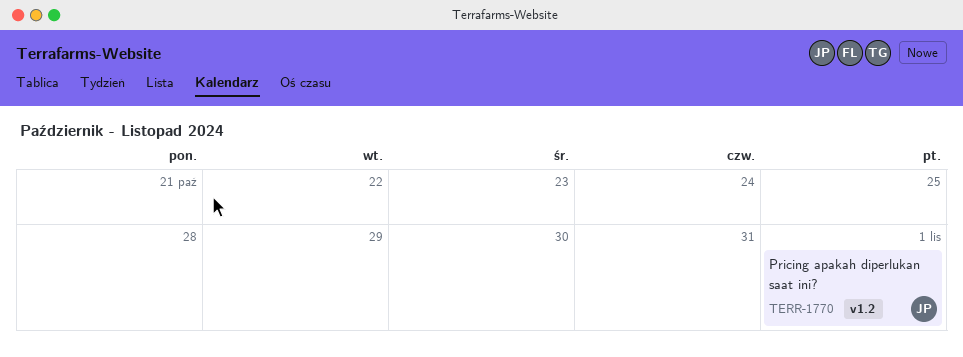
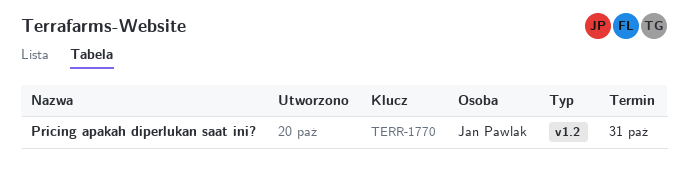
TERR-1770, due: Nov 1 -> Oct 31

